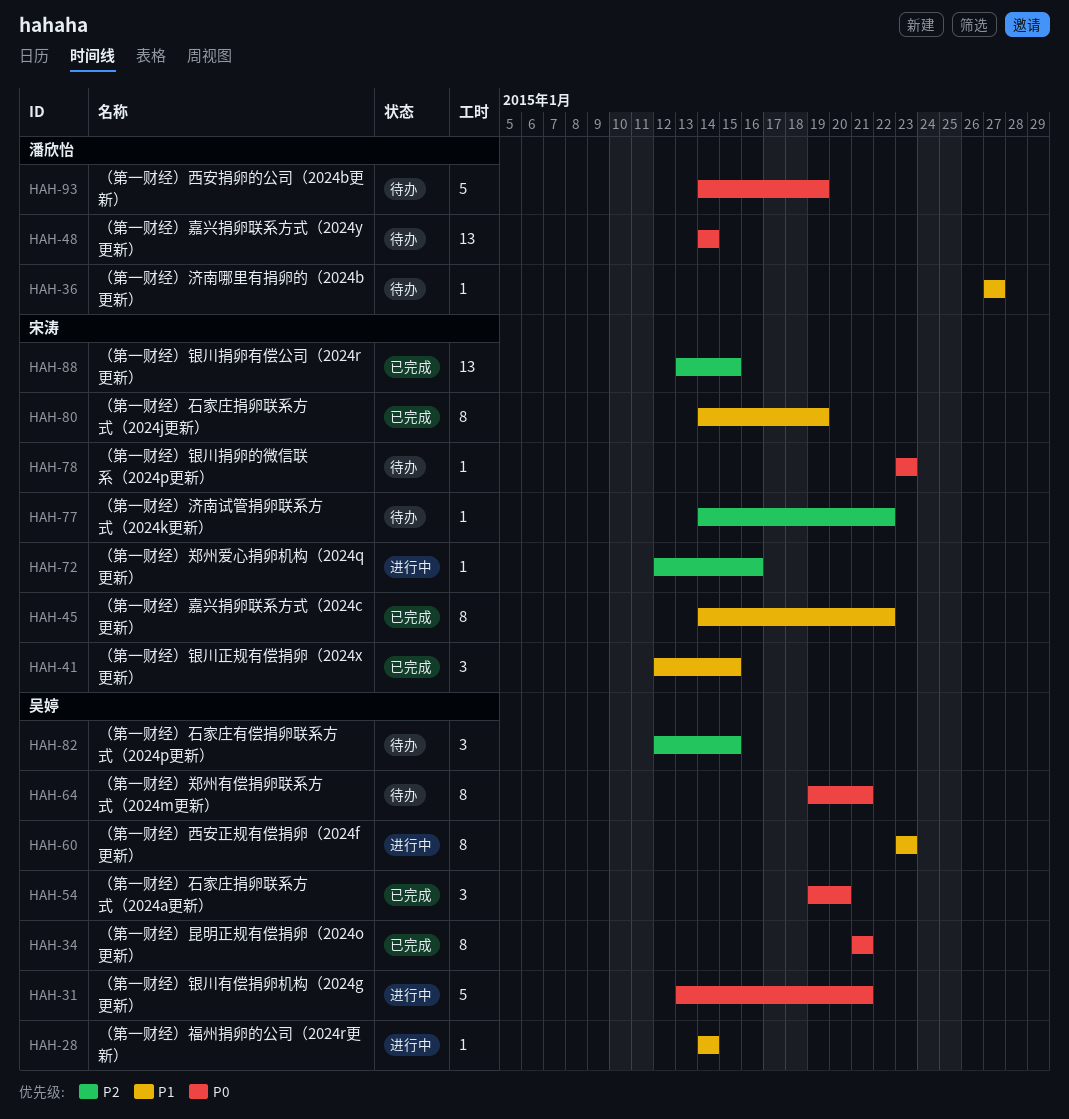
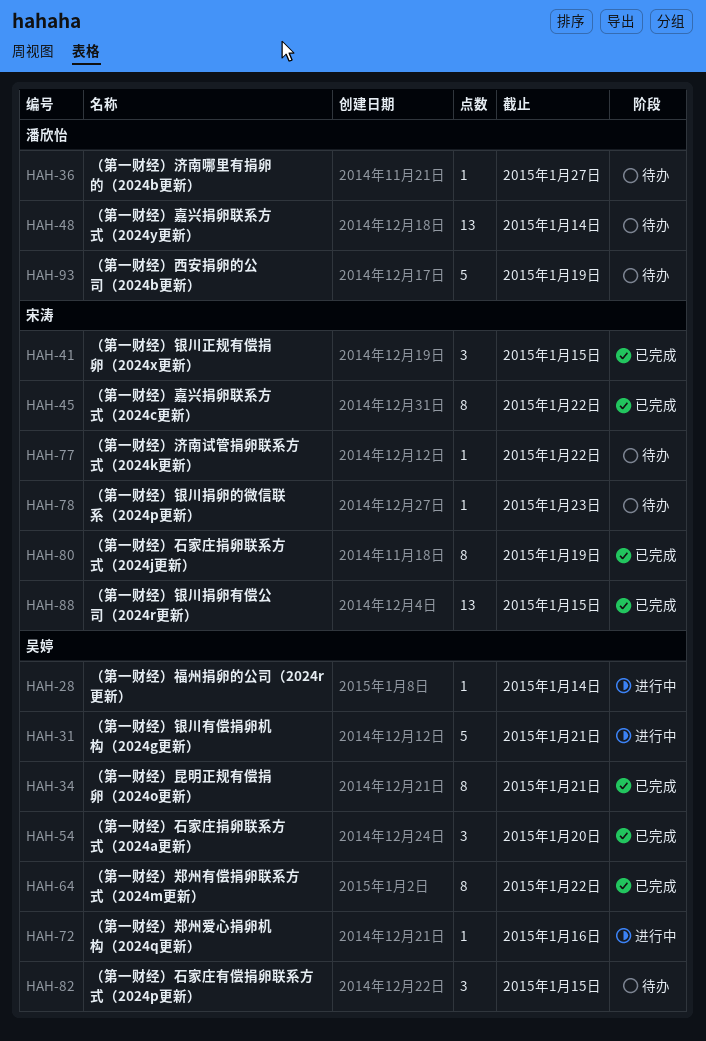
HAH-60: present -> none
HAH-64, status: 待办 -> 已完成
HAH-64, due: Jan 21 -> Jan 22
HAH-72, owner: 宋涛 -> 吴婷

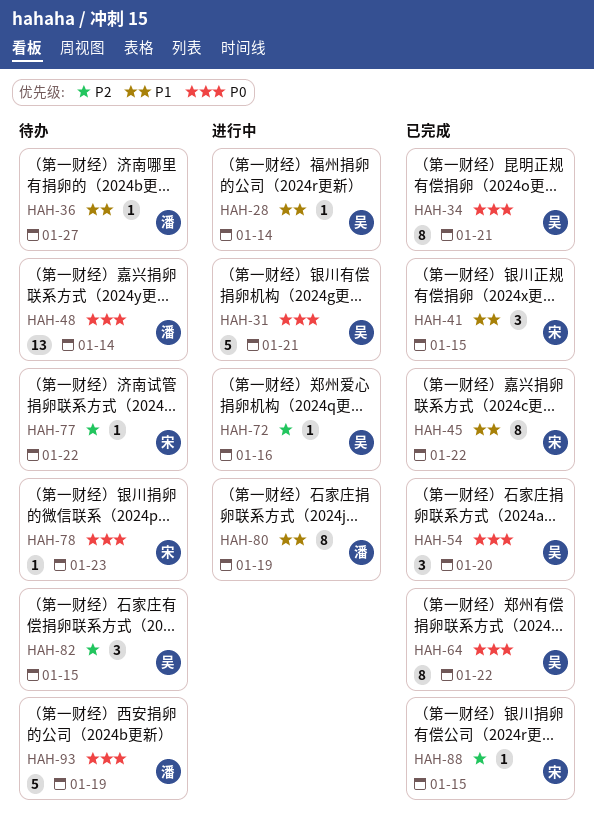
HAH-80, status: 已完成 -> 进行中
HAH-80, owner: 宋涛 -> 潘欣怡
HAH-88, estimate: 13 -> 1

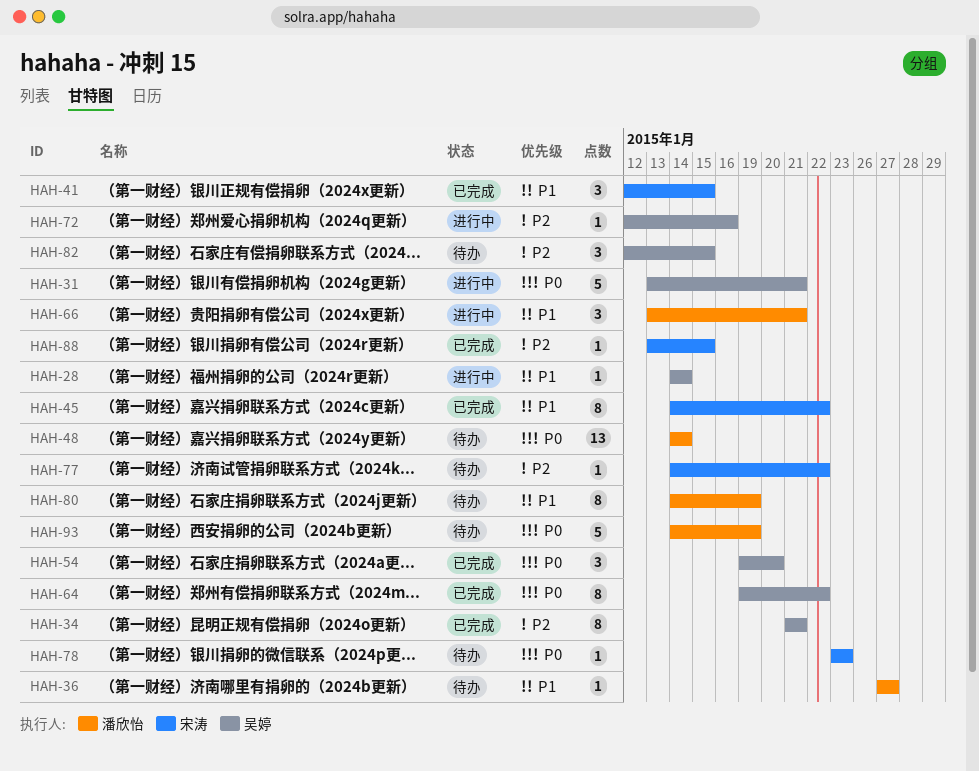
HAH-34, priority: P0 -> P2
HAH-66: none -> present
HAH-80, status: 进行中 -> 待办

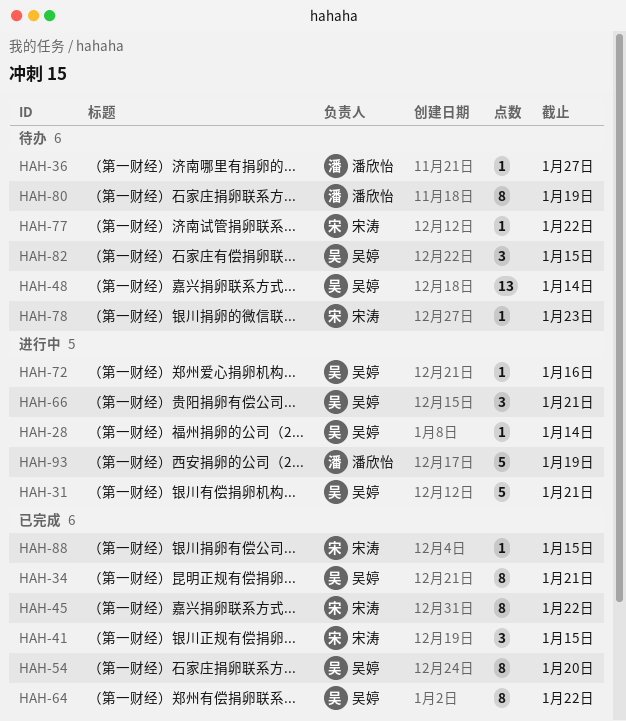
HAH-48, owner: 潘欣怡 -> 吴婷
HAH-54, estimate: 3 -> 8
HAH-66, owner: 潘欣怡 -> 吴婷
HAH-93, status: 待办 -> 进行中

